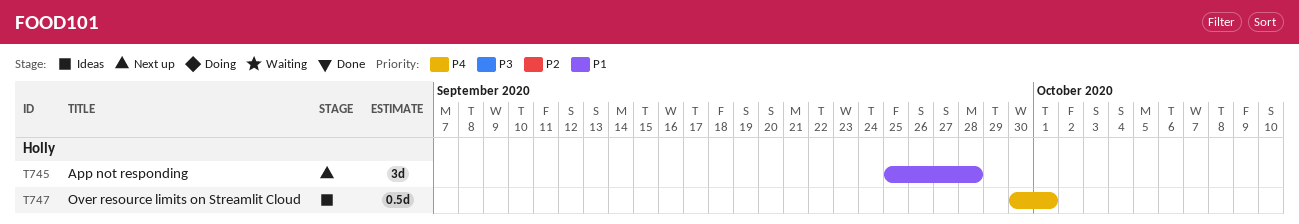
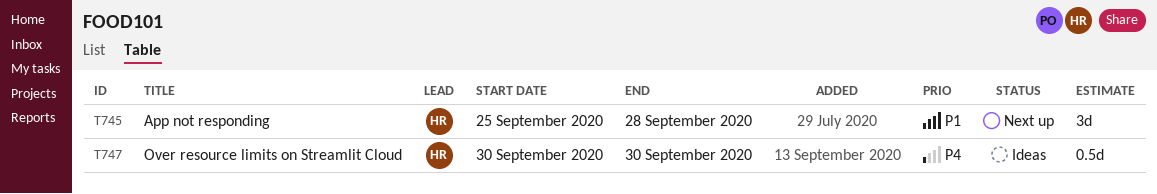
T747, due: Oct 1 -> Sep 30

